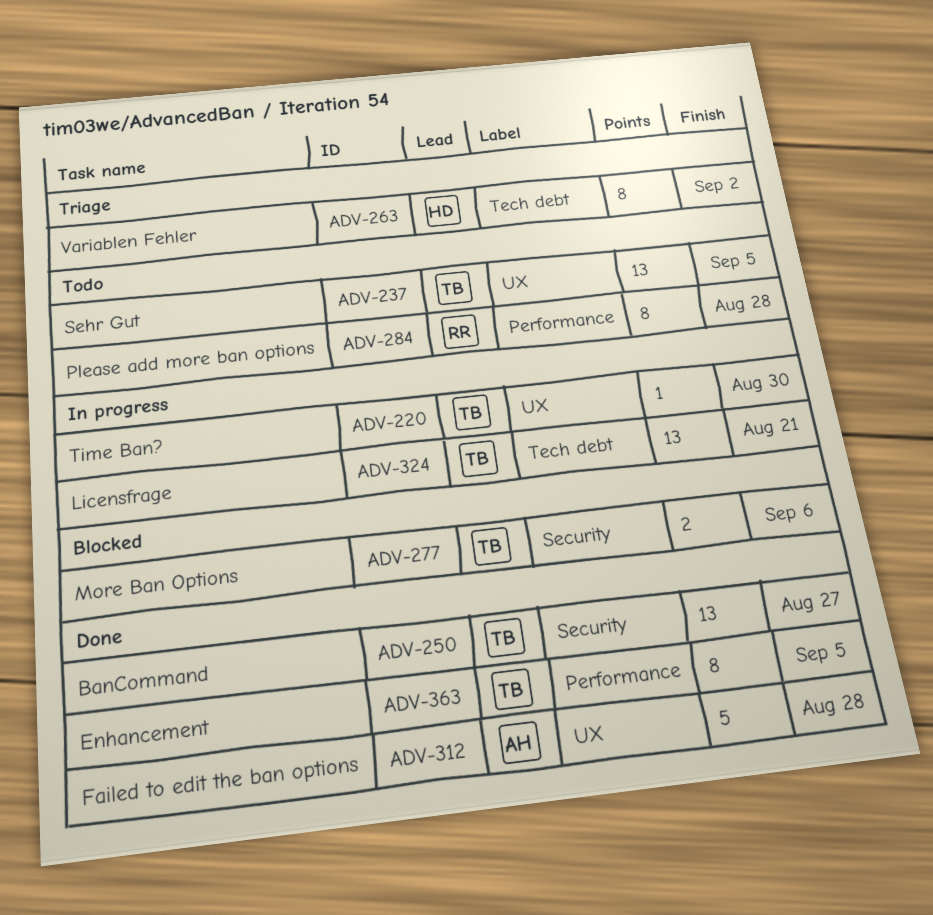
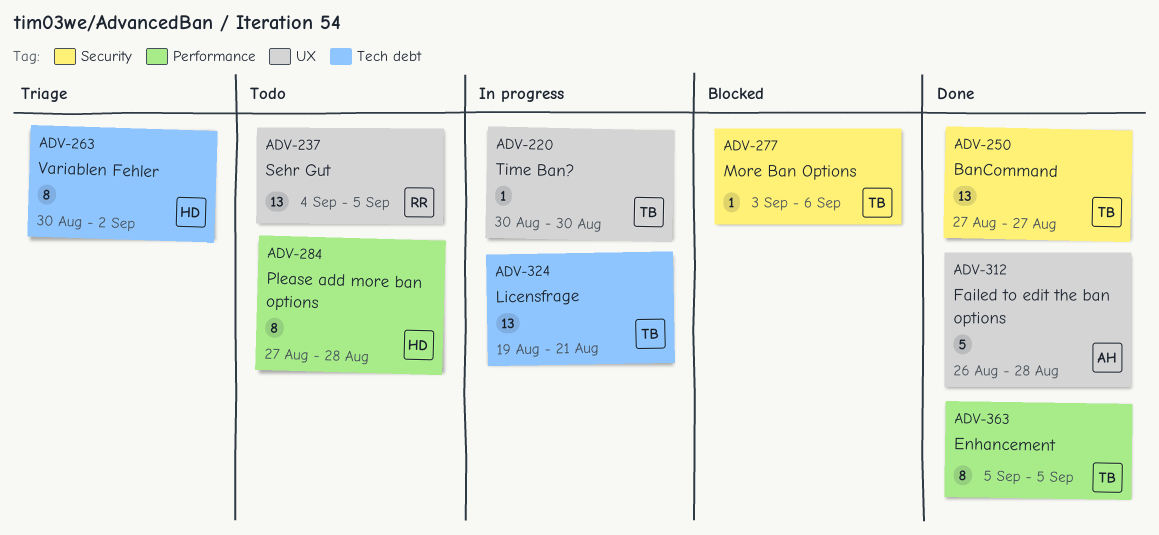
ADV-237, owner: TB -> RR
ADV-277, estimate: 2 -> 1
ADV-284, owner: RR -> HD

